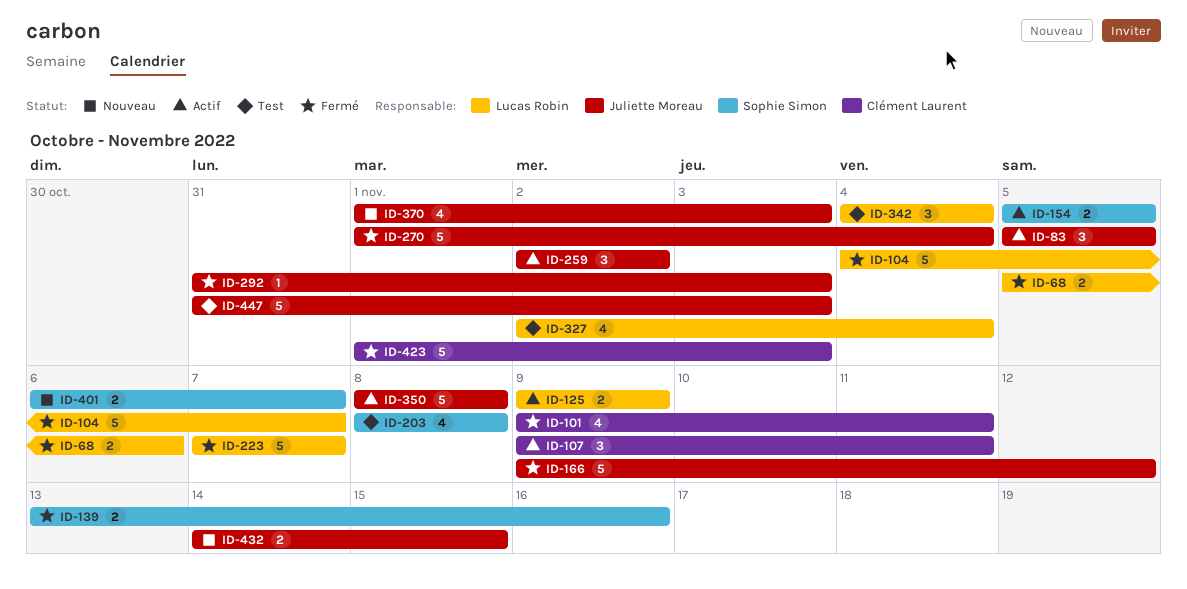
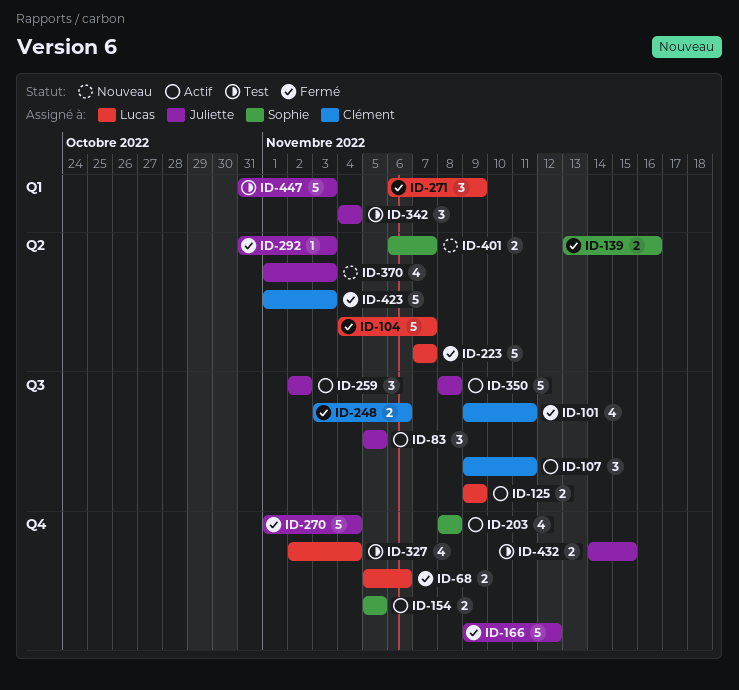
ID-203, status: Test -> Actif
ID-248: none -> present
ID-271: none -> present
ID-342, owner: Lucas Robin -> Juliette Moreau
ID-432, status: Nouveau -> Test

